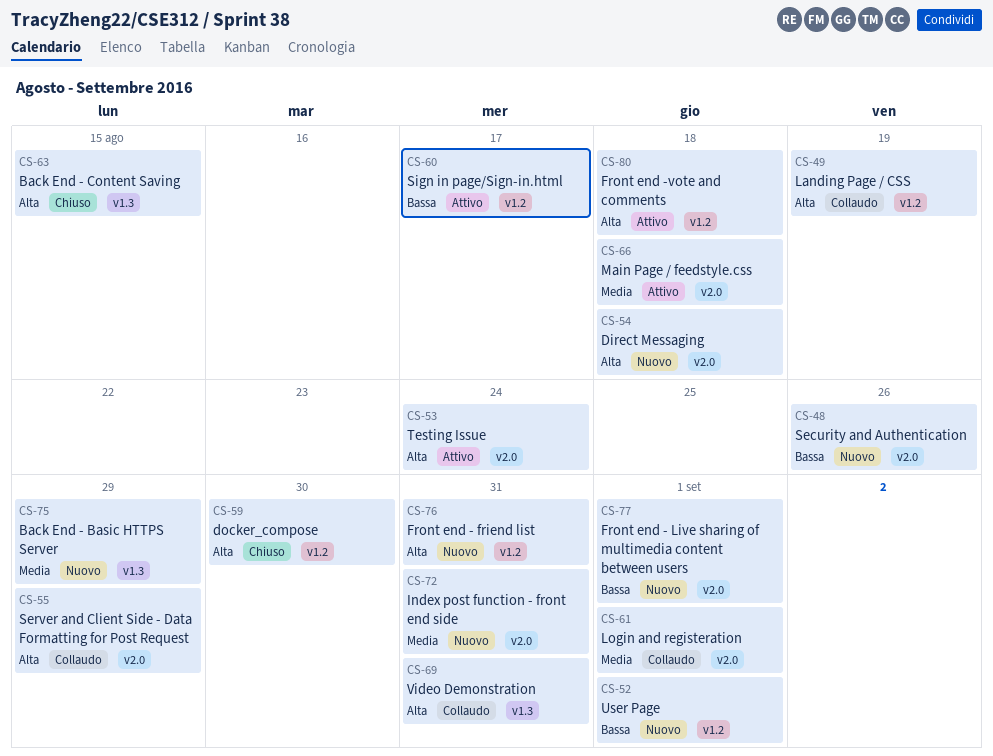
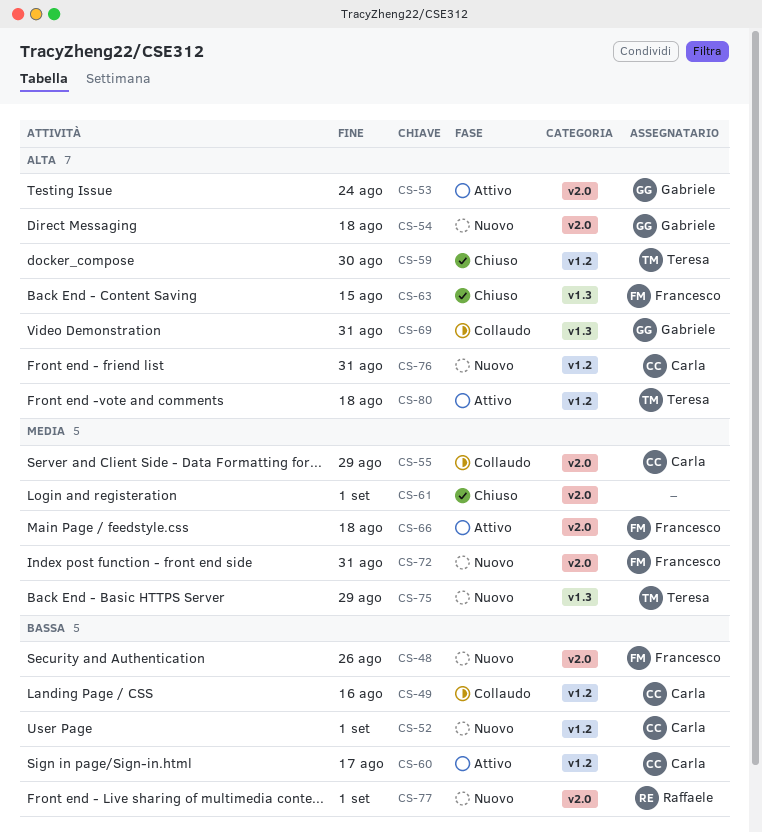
CS-49, priority: Alta -> Bassa
CS-49, due: Aug 19 -> Aug 16
CS-55, priority: Alta -> Media
CS-61, status: Collaudo -> Chiuso

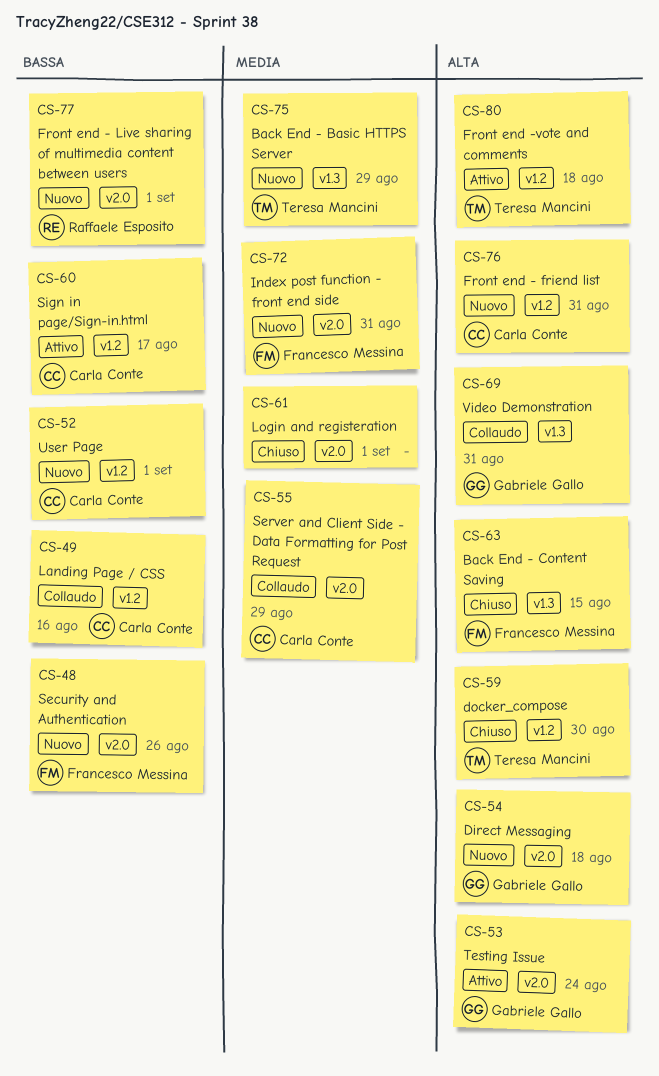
CS-66: present -> none

